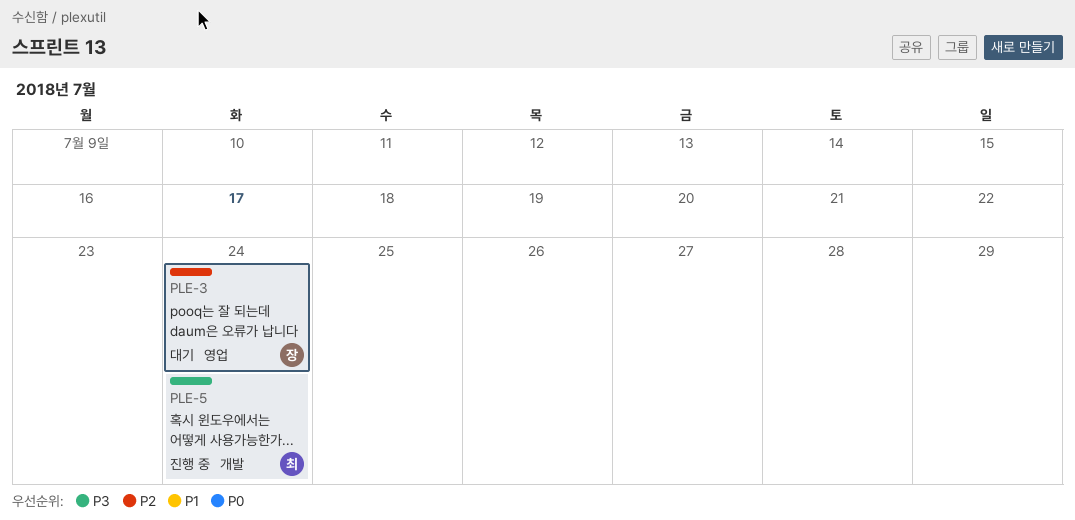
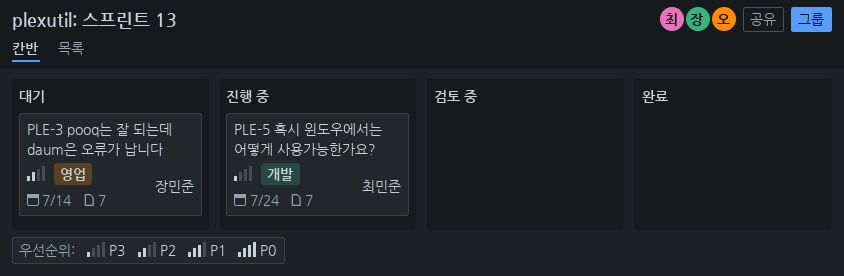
PLE-3, due: Jul 24 -> Jul 14

